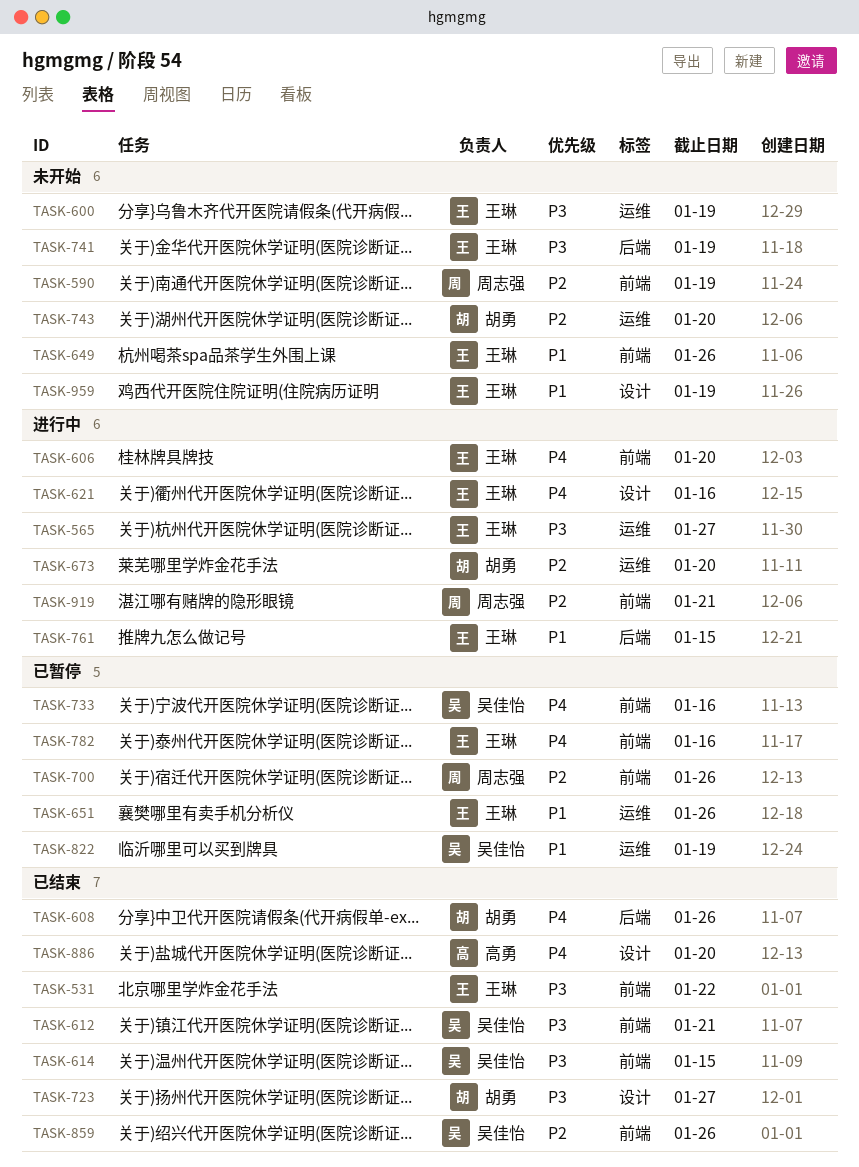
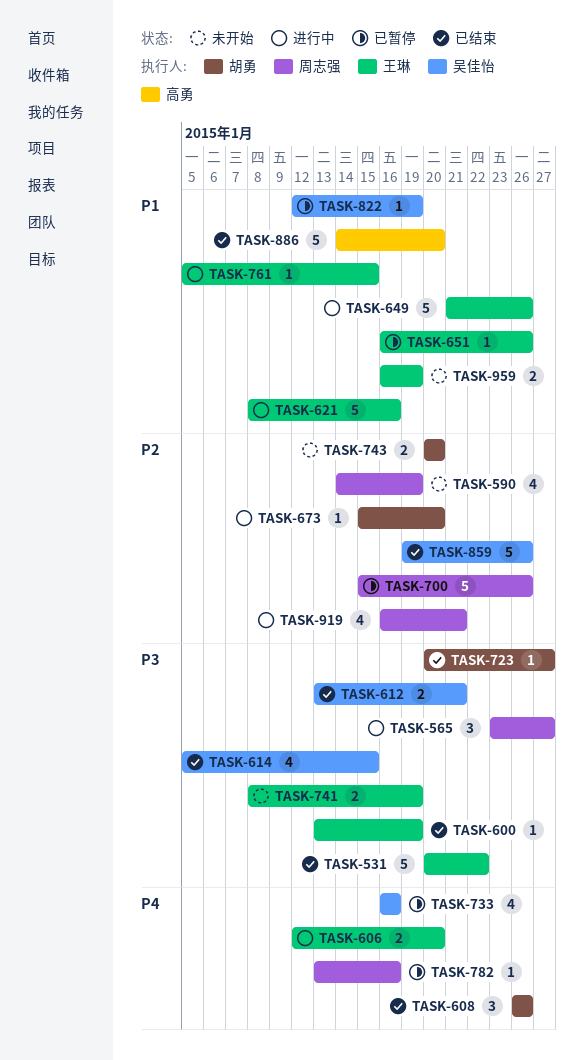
TASK-565, owner: 王琳 -> 周志强
TASK-600, status: 未开始 -> 已结束
TASK-621, priority: P4 -> P1
TASK-649, status: 未开始 -> 进行中
TASK-782, owner: 王琳 -> 周志强
TASK-886, priority: P4 -> P1

